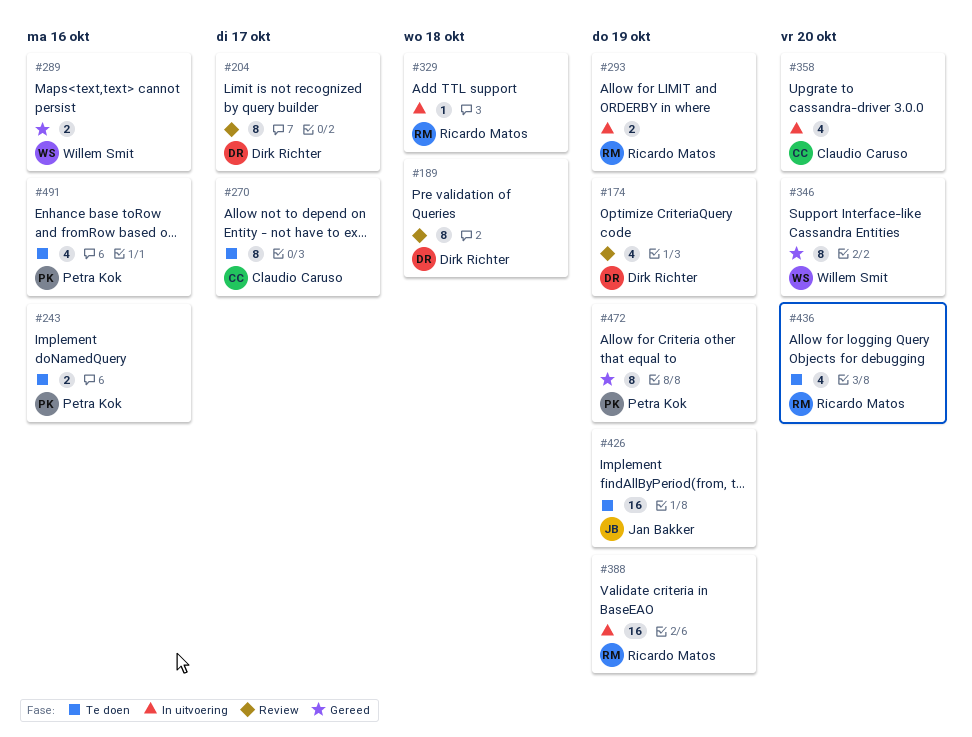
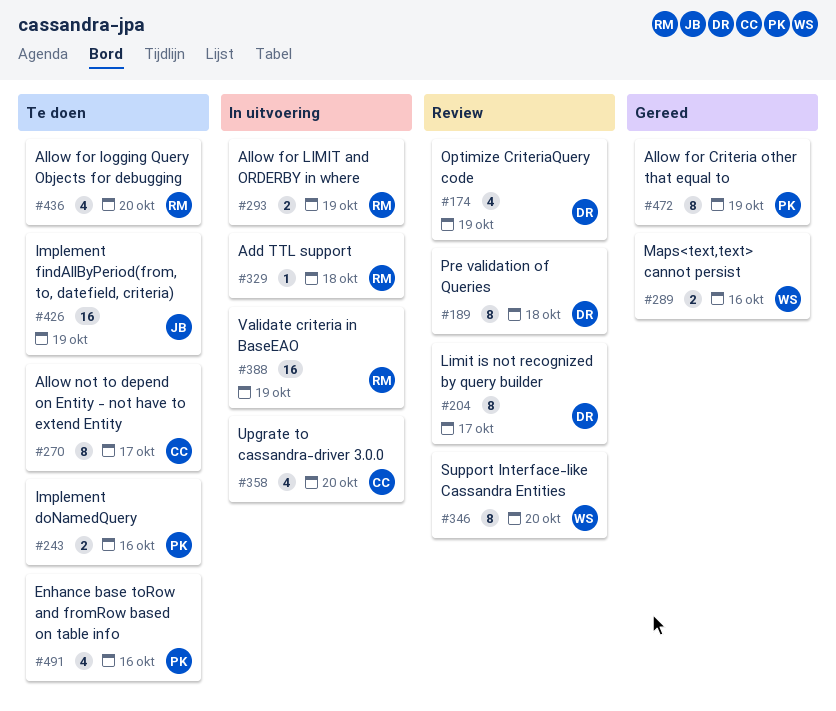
#346, status: Gereed -> Review

